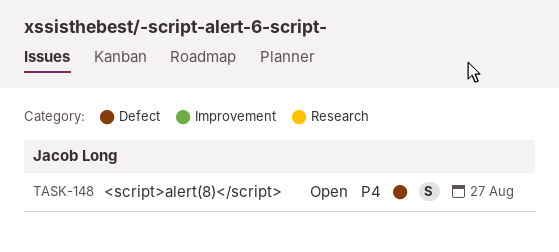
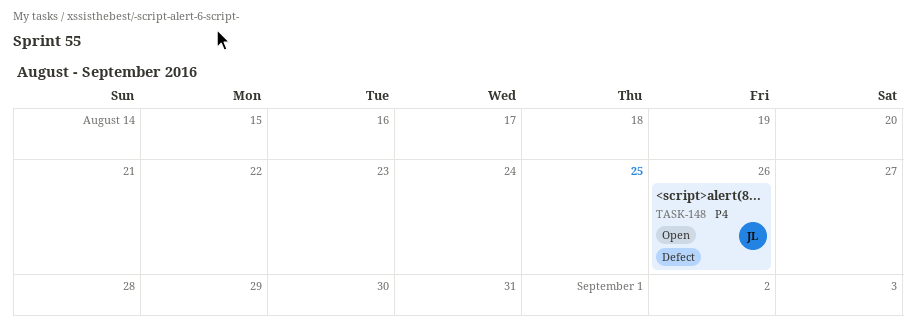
TASK-148, due: Aug 27 -> Aug 26

